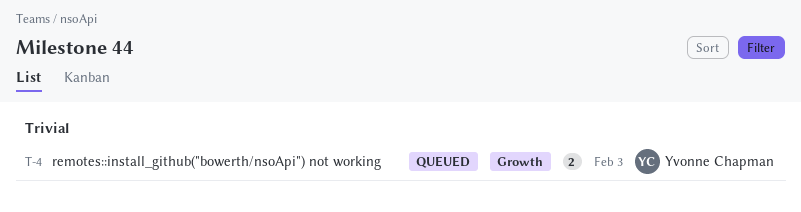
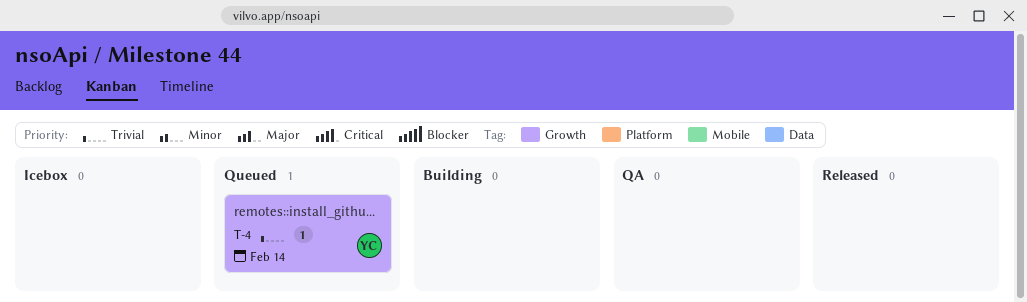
T-4, estimate: 2 -> 1
T-4, due: Feb 3 -> Feb 14

